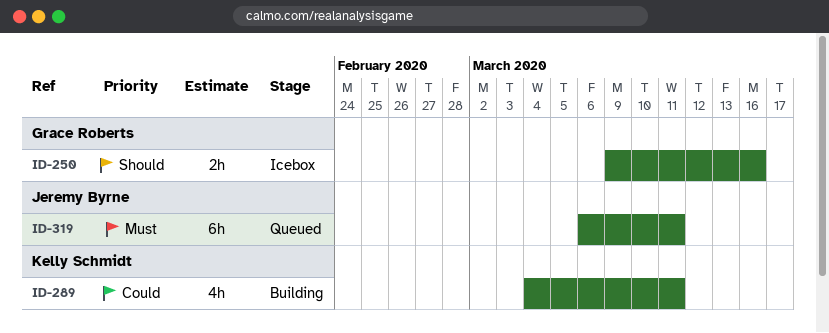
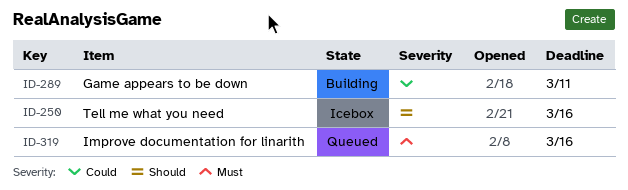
ID-319, due: Mar 11 -> Mar 16

